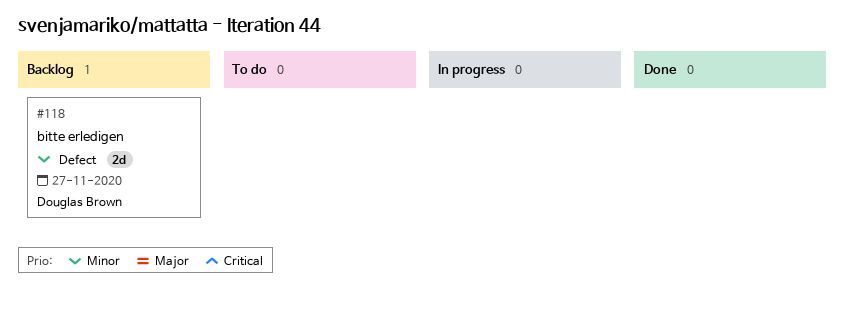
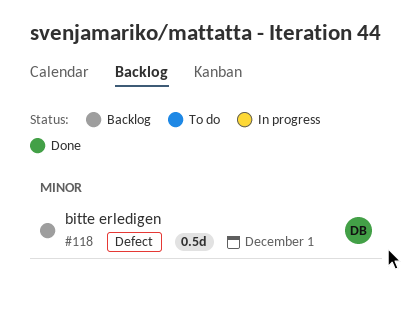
#118, estimate: 2d -> 0.5d
#118, due: Nov 27 -> Dec 1

